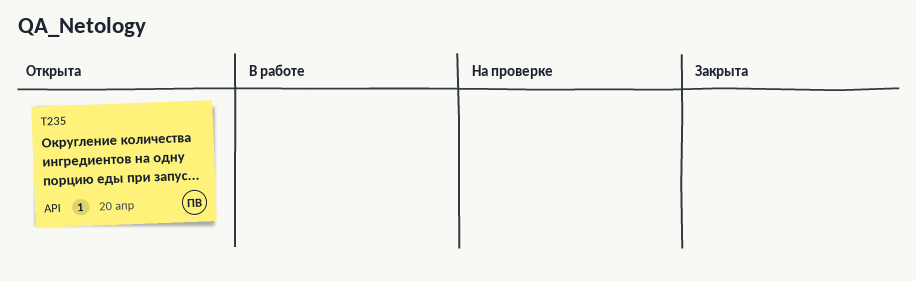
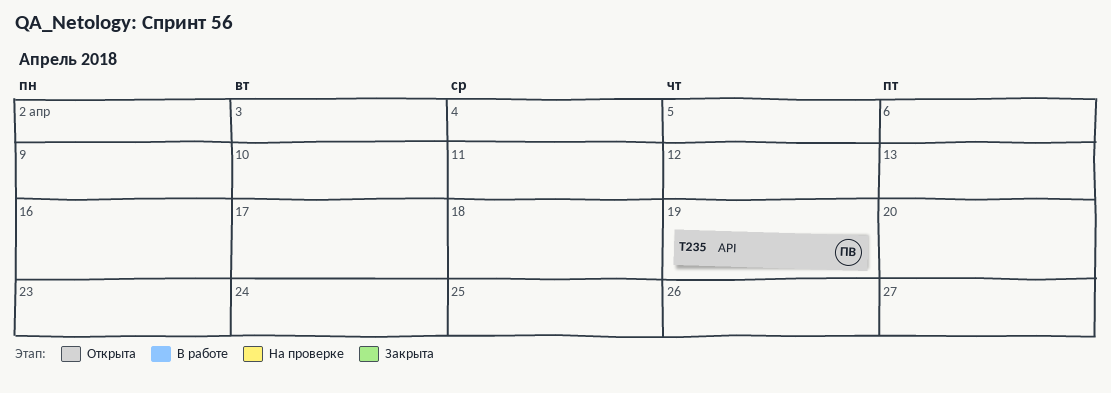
T235, due: Apr 20 -> Apr 19

